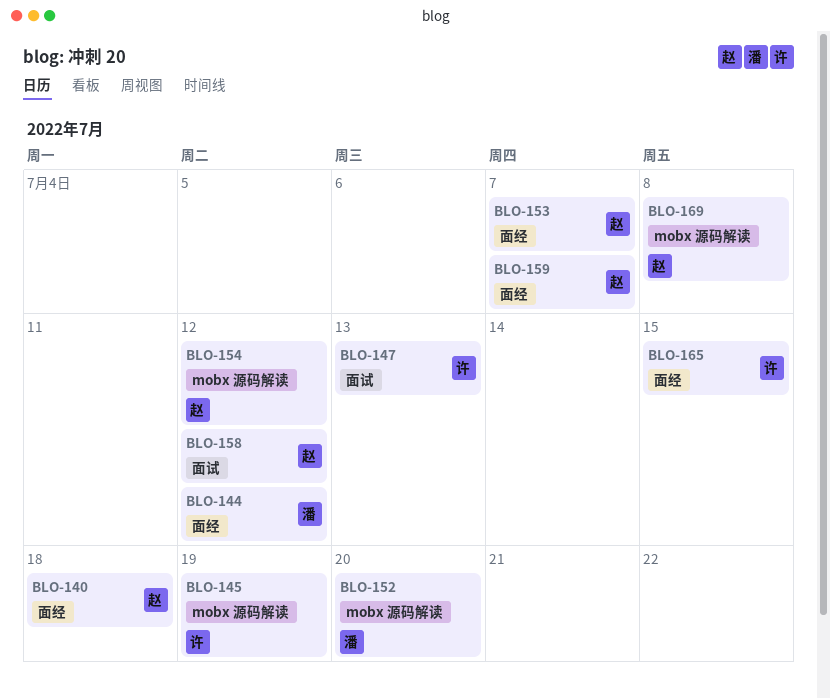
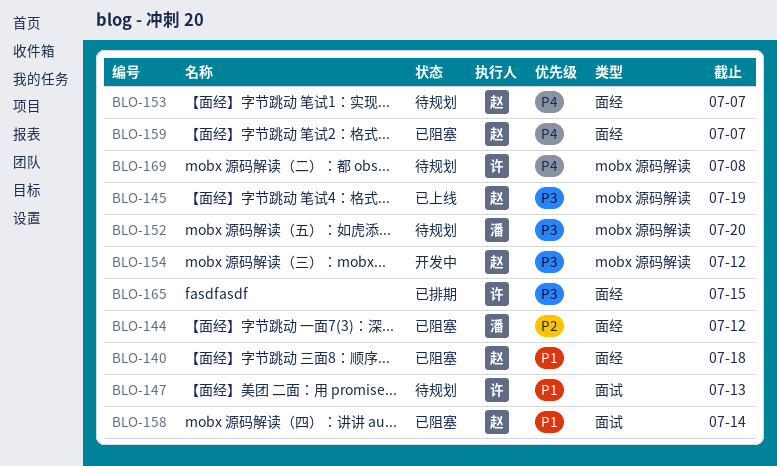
BLO-145, owner: 许 -> 赵
BLO-158, due: Jul 12 -> Jul 14
BLO-169, owner: 赵 -> 许

